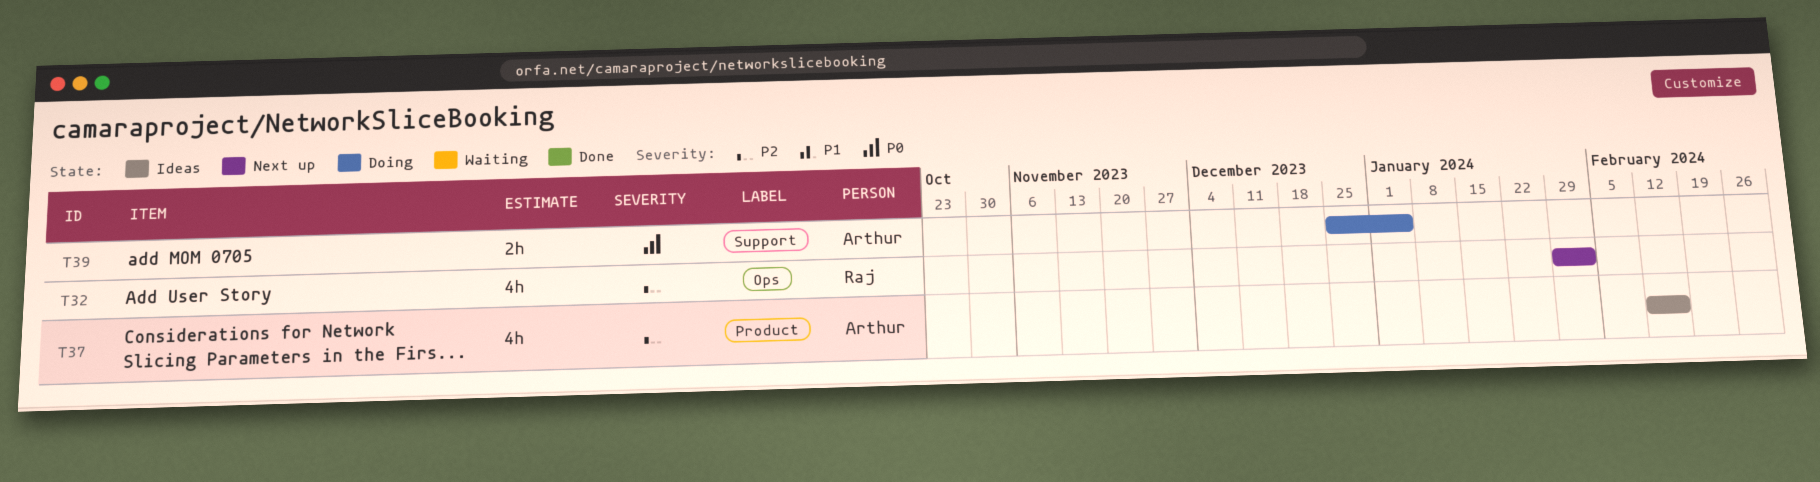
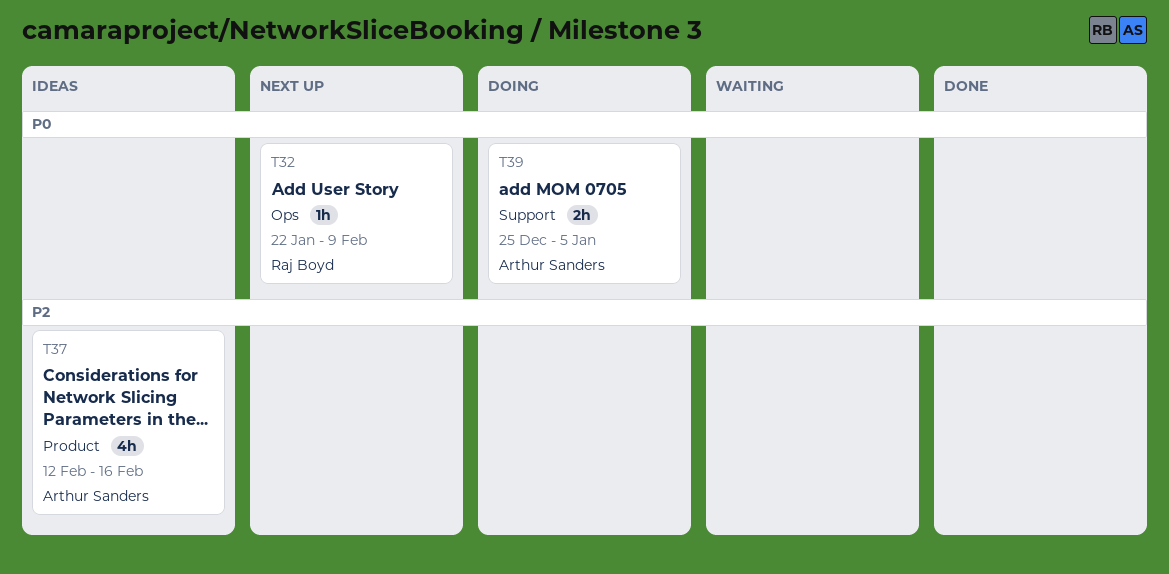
T32, priority: P2 -> P0
T32, estimate: 4h -> 1h
T32, start: Jan 29 -> Jan 22
T32, due: Feb 2 -> Feb 9

